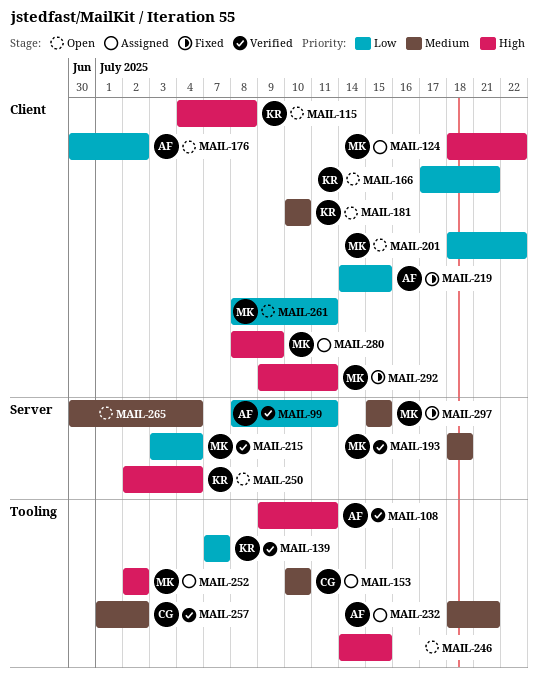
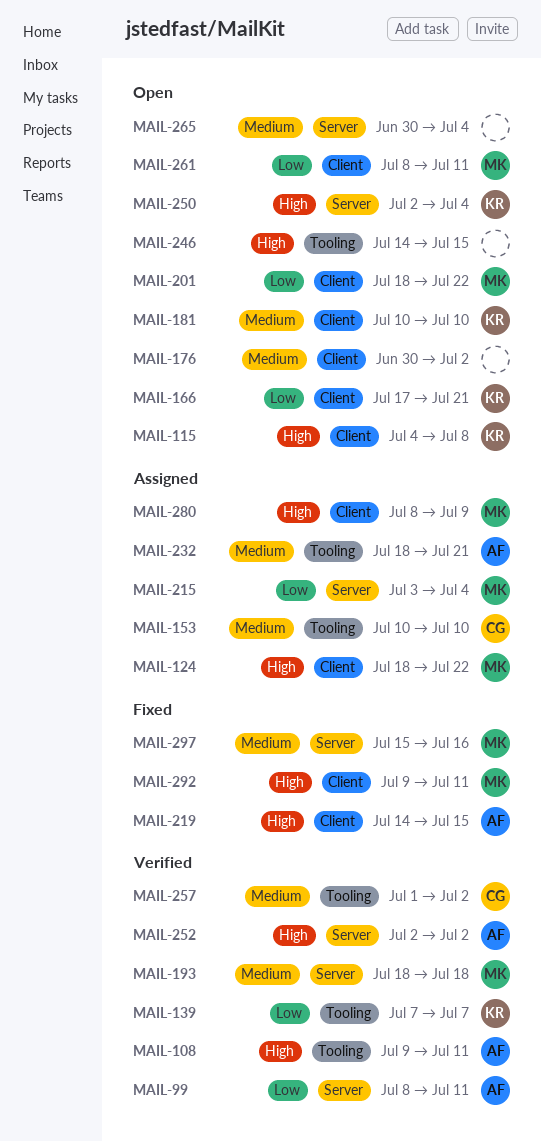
MAIL-176, owner: AF -> none
MAIL-176, priority: Low -> Medium
MAIL-215, status: Verified -> Assigned
MAIL-219, priority: Low -> High
MAIL-252, status: Assigned -> Verified
MAIL-252, owner: MK -> AF
MAIL-252, label: Tooling -> Server
MAIL-297, due: Jul 15 -> Jul 16

